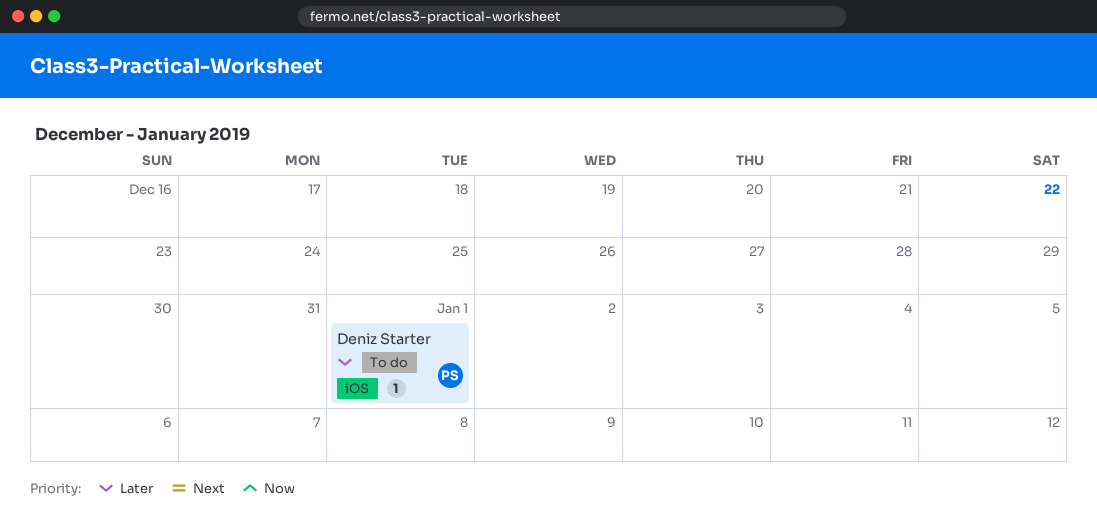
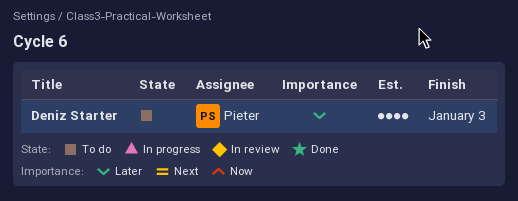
Deniz Starter, estimate: 1 -> 4
Deniz Starter, due: Jan 1 -> Jan 3

